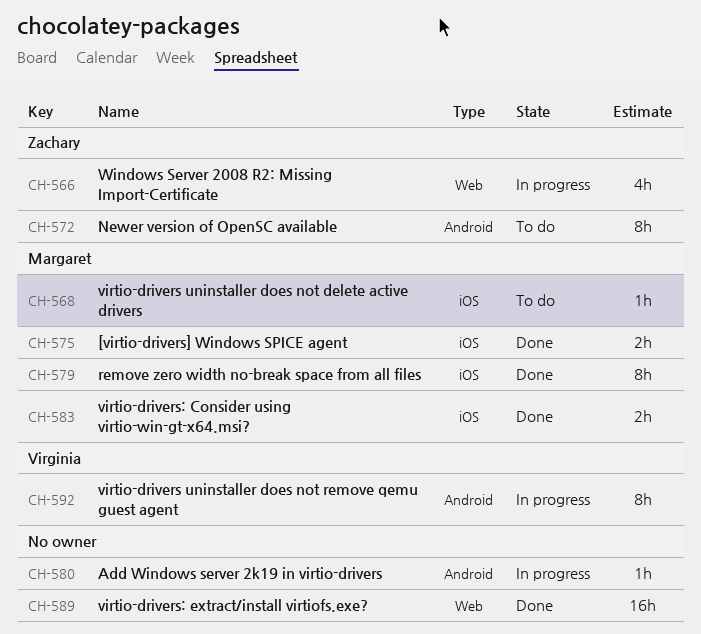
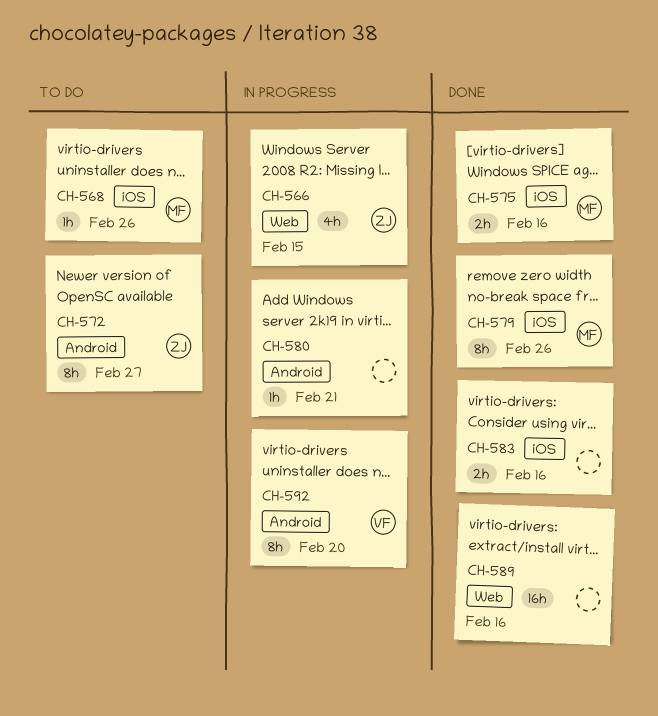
CH-583, owner: Margaret -> none

